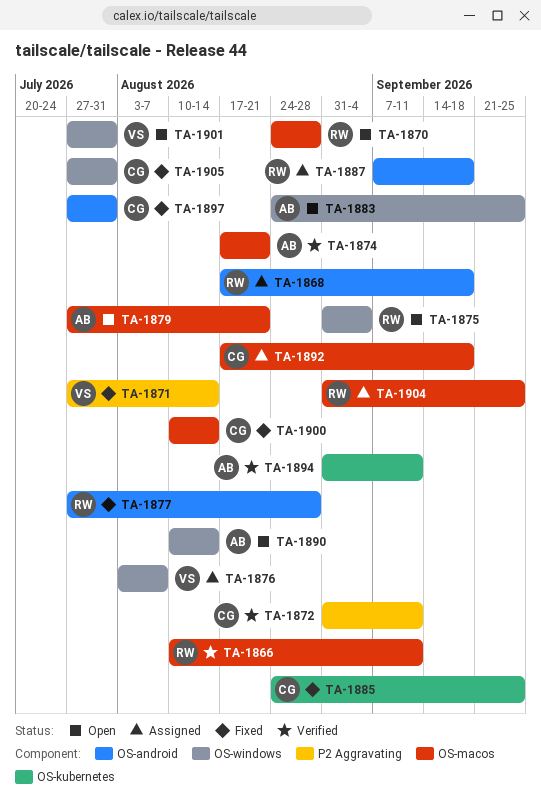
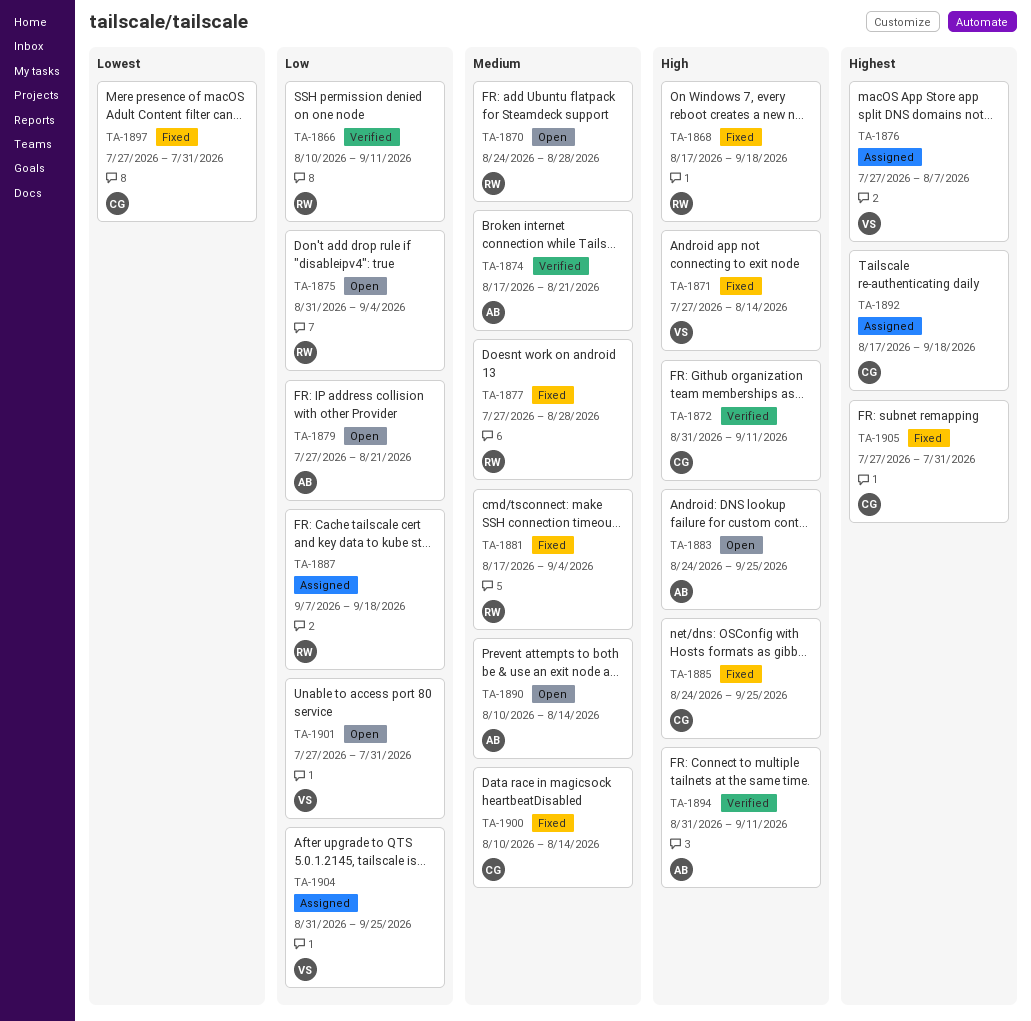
TA-1868, status: Assigned -> Fixed
TA-1876, start: Aug 3 -> Jul 27
TA-1881: none -> present
TA-1904, owner: RW -> VS

